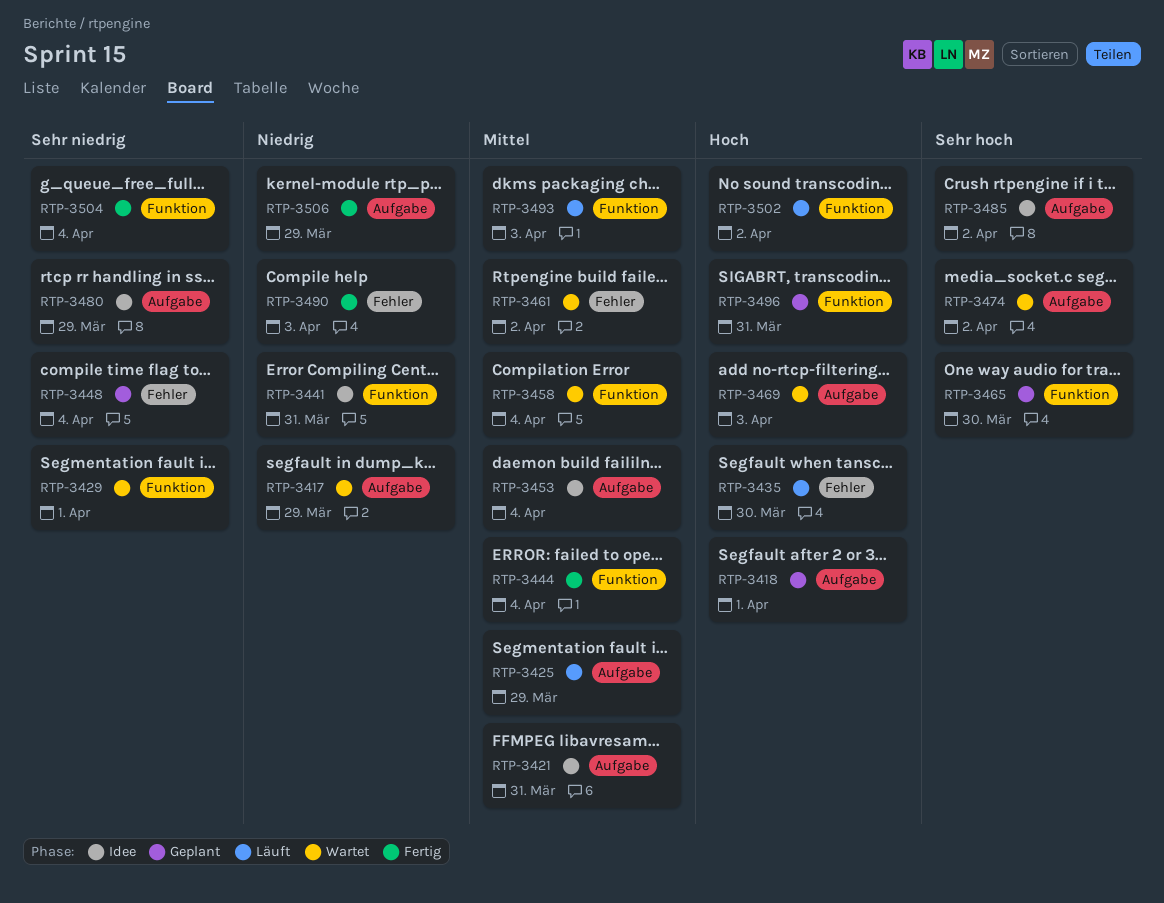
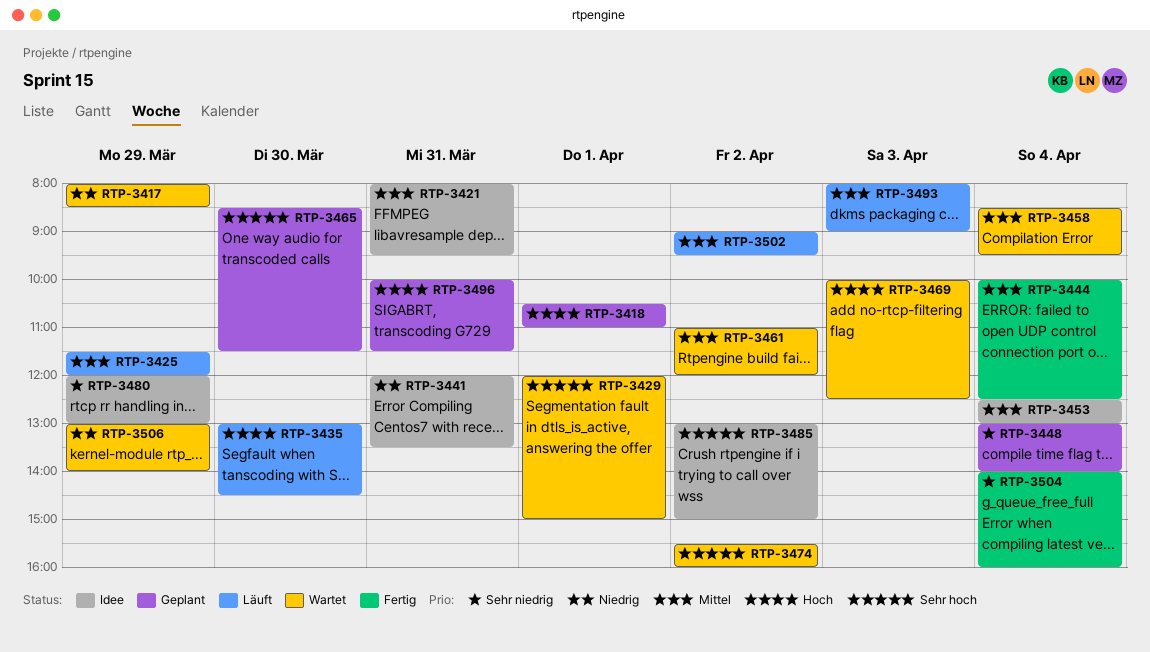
RTP-3429, priority: Sehr niedrig -> Sehr hoch
RTP-3490: present -> none
RTP-3502, priority: Hoch -> Mittel
RTP-3506, status: Fertig -> Wartet

